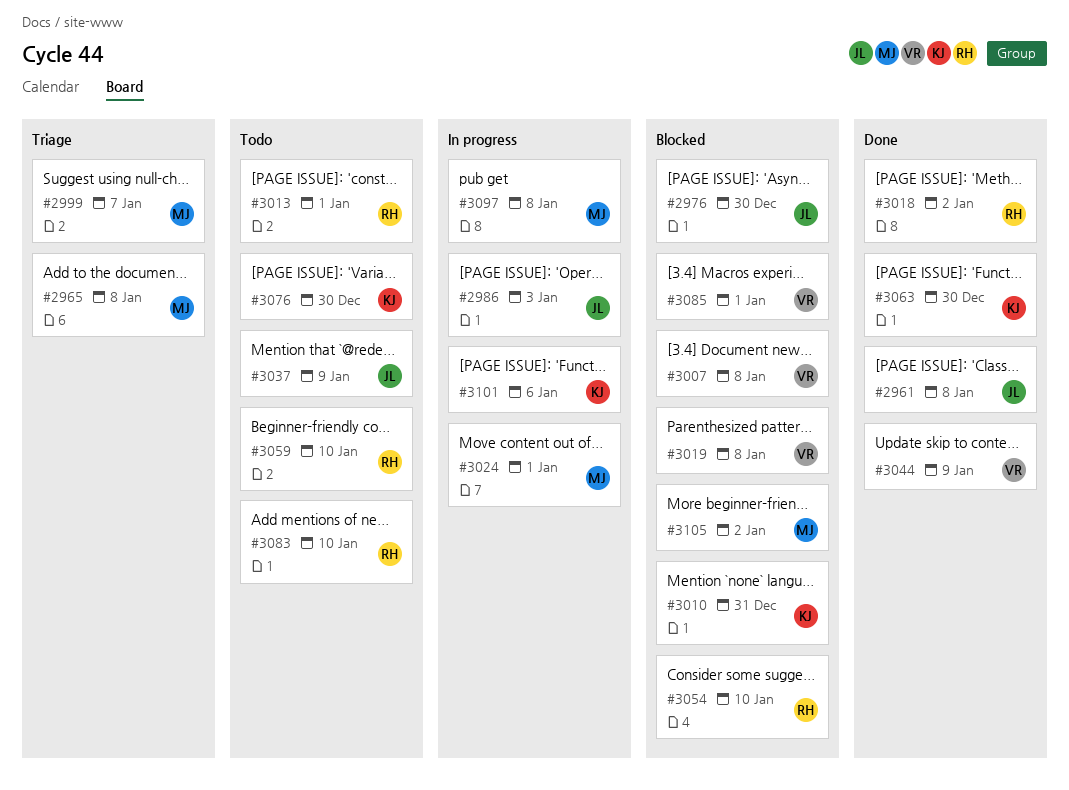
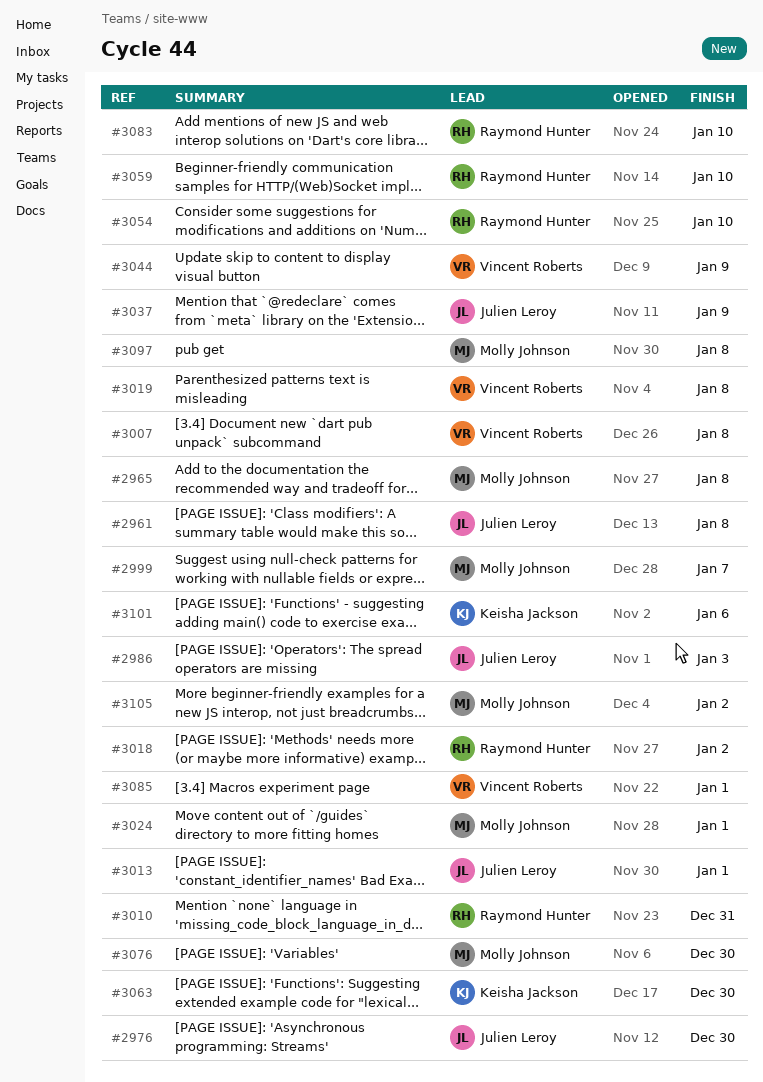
#3010, owner: Keisha Jackson -> Raymond Hunter
#3013, owner: Raymond Hunter -> Julien Leroy
#3076, owner: Keisha Jackson -> Molly Johnson

